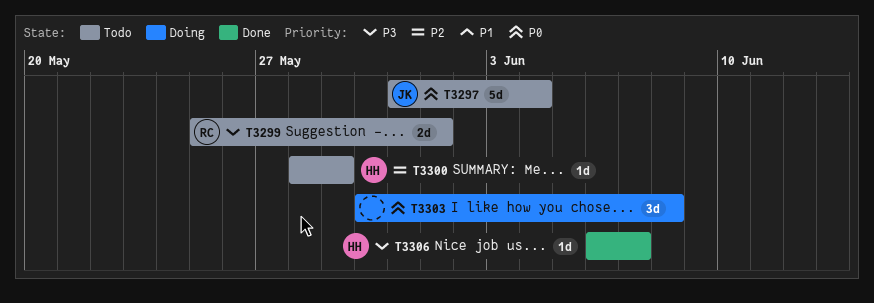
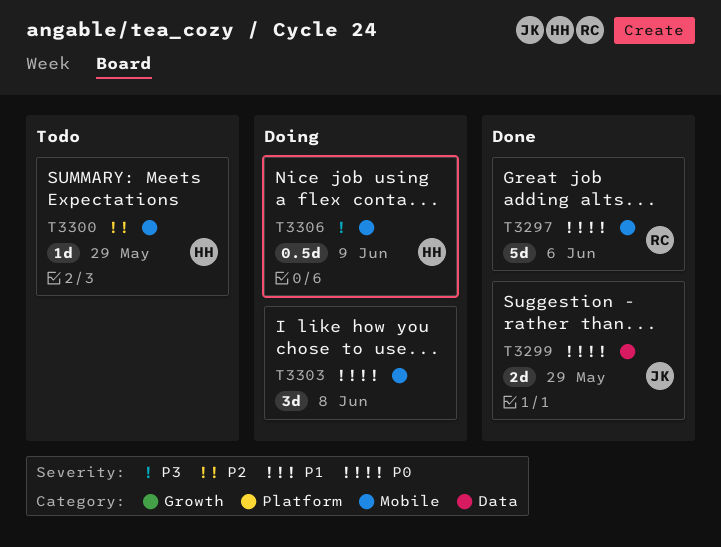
T3297, status: Todo -> Done
T3297, owner: JK -> RC
T3297, due: Jun 4 -> Jun 6
T3299, status: Todo -> Done
T3299, owner: RC -> JK
T3299, priority: P3 -> P0
T3299, due: Jun 1 -> May 29
T3306, status: Done -> Doing
T3306, estimate: 1d -> 0.5d
T3306, due: Jun 7 -> Jun 9

